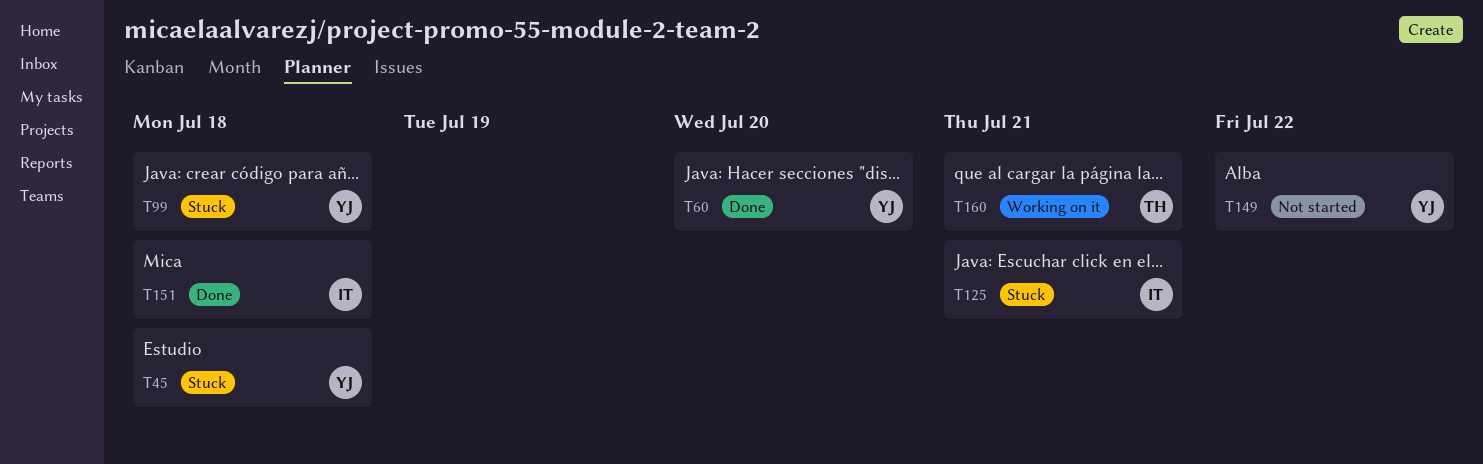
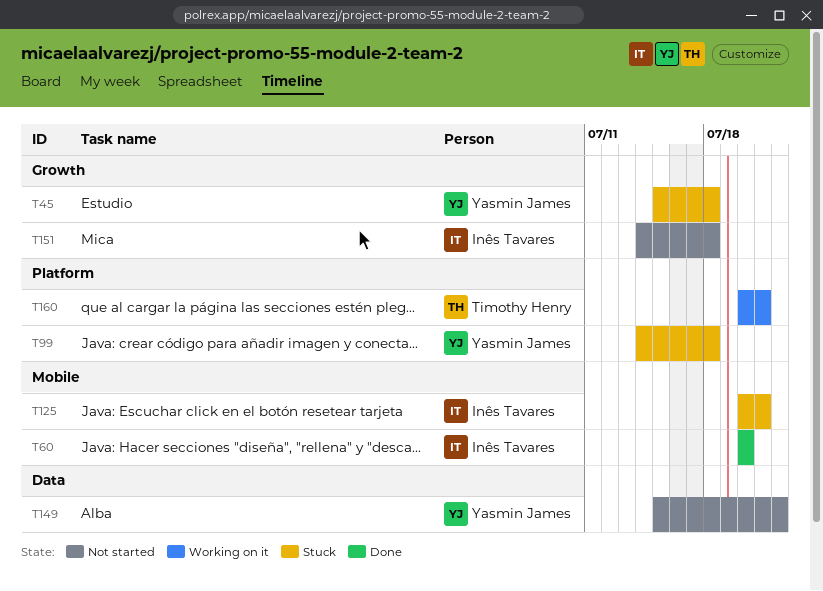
T60, owner: Yasmin James -> Inês Tavares
T151, status: Done -> Not started

